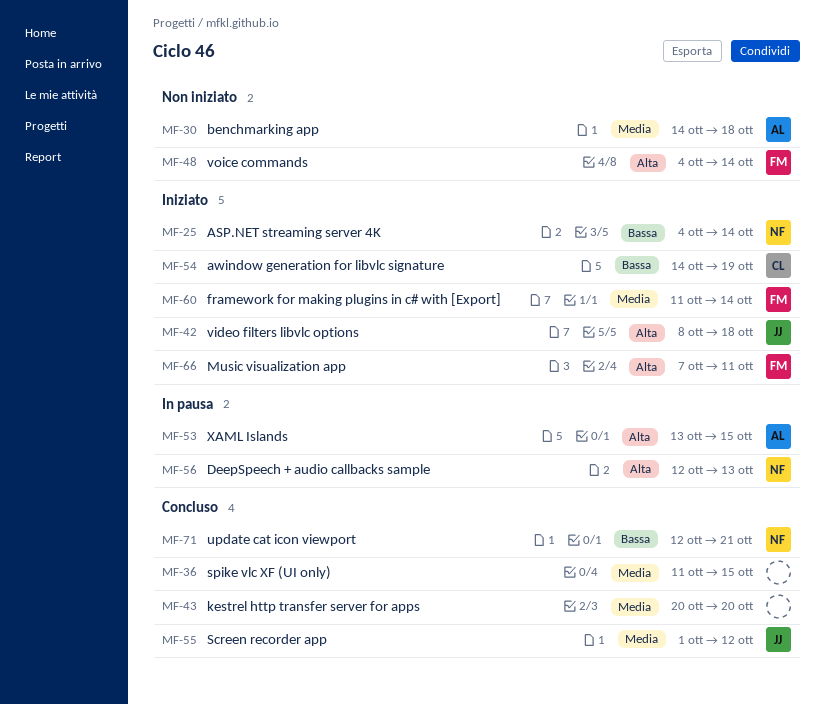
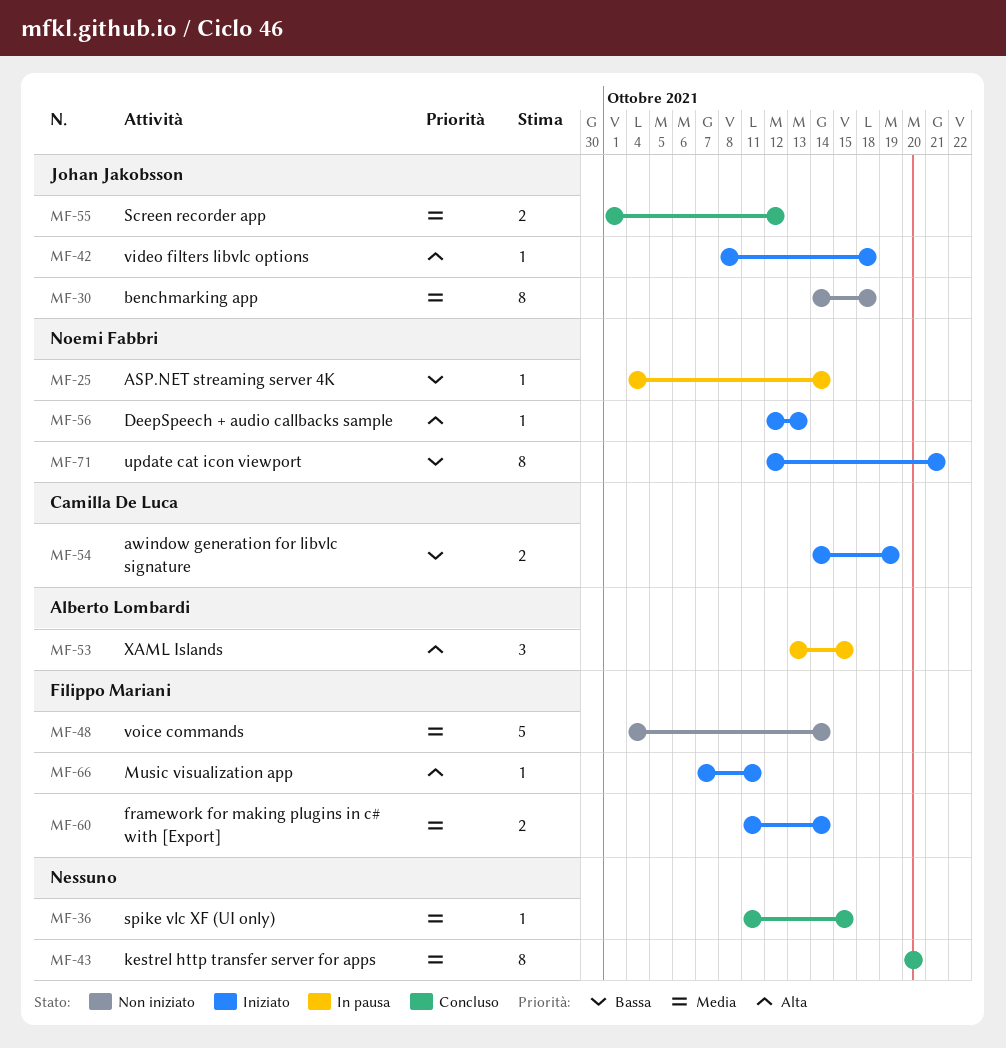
MF-25, status: Iniziato -> In pausa
MF-30, owner: Alberto Lombardi -> Johan Jakobsson
MF-48, priority: Alta -> Media
MF-56, status: In pausa -> Iniziato
MF-71, status: Concluso -> Iniziato

